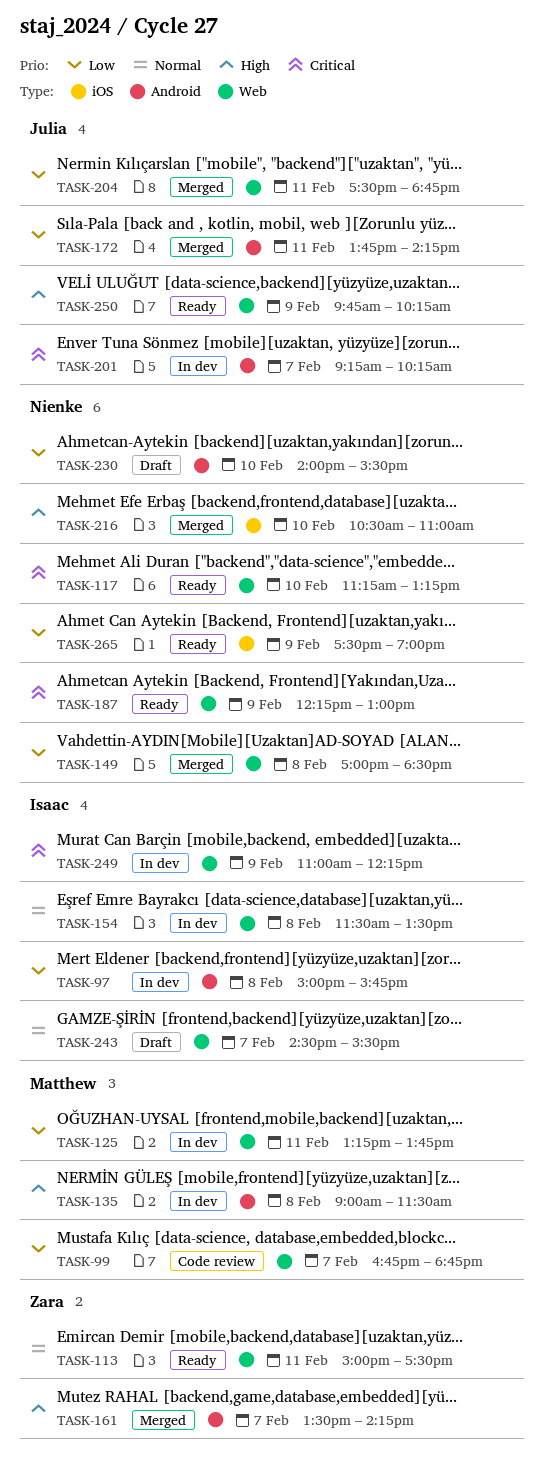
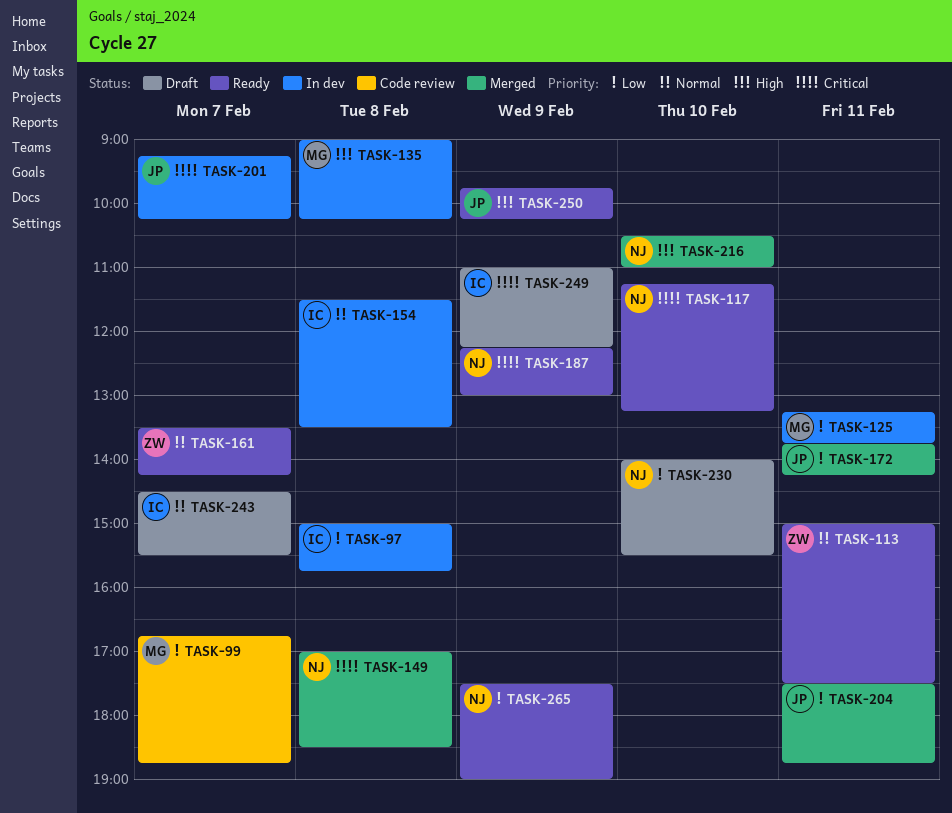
TASK-135, ends: 11:30 -> 10:15
TASK-149, priority: Low -> Critical
TASK-161, status: Merged -> Ready
TASK-161, priority: High -> Normal
TASK-249, status: In dev -> Draft

